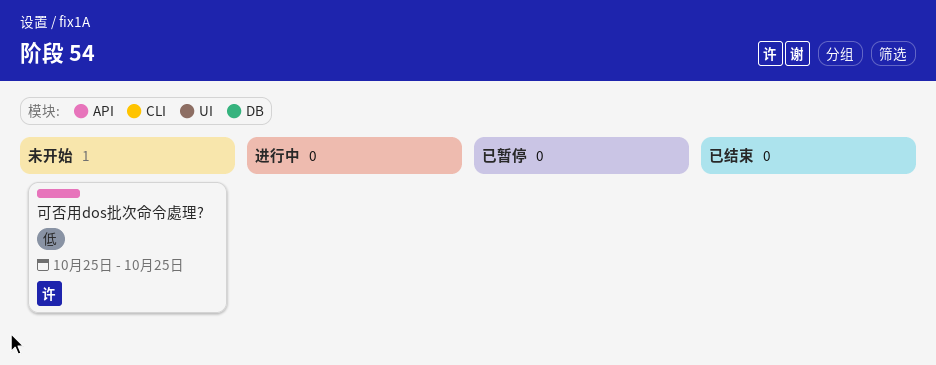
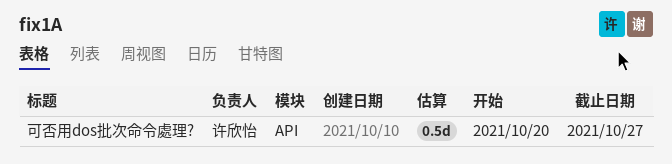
可否用dos批次命令處理?, start: Oct 25 -> Oct 20
可否用dos批次命令處理?, due: Oct 25 -> Oct 27

